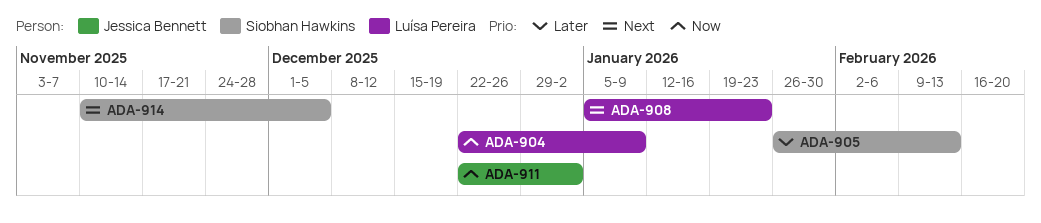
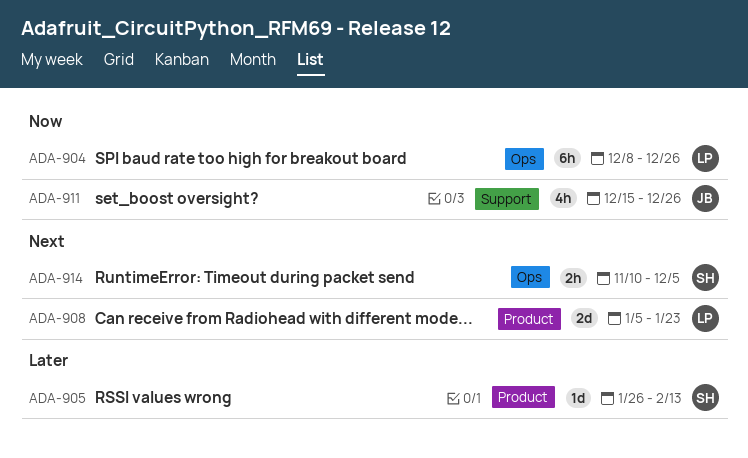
ADA-904, start: Dec 22 -> Dec 8
ADA-904, due: Jan 9 -> Dec 26
ADA-911, start: Dec 22 -> Dec 15
ADA-911, due: Jan 2 -> Dec 26

